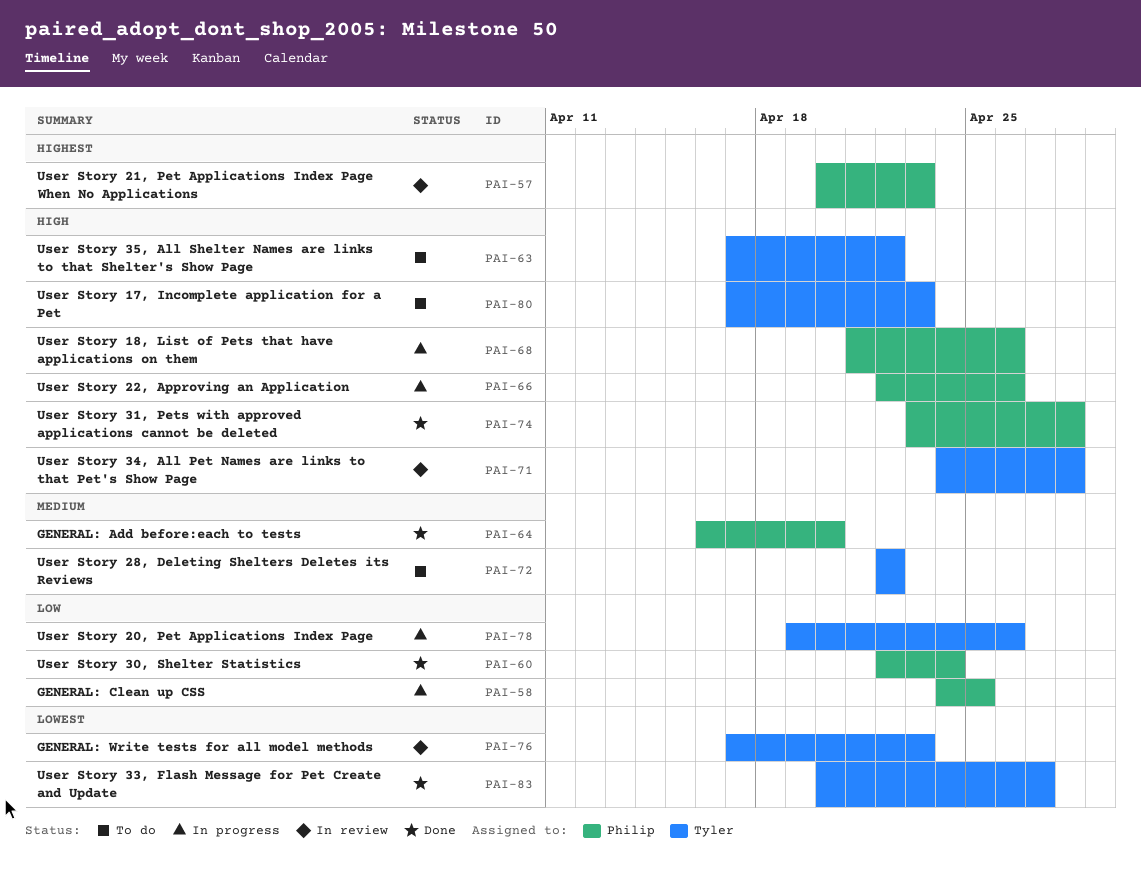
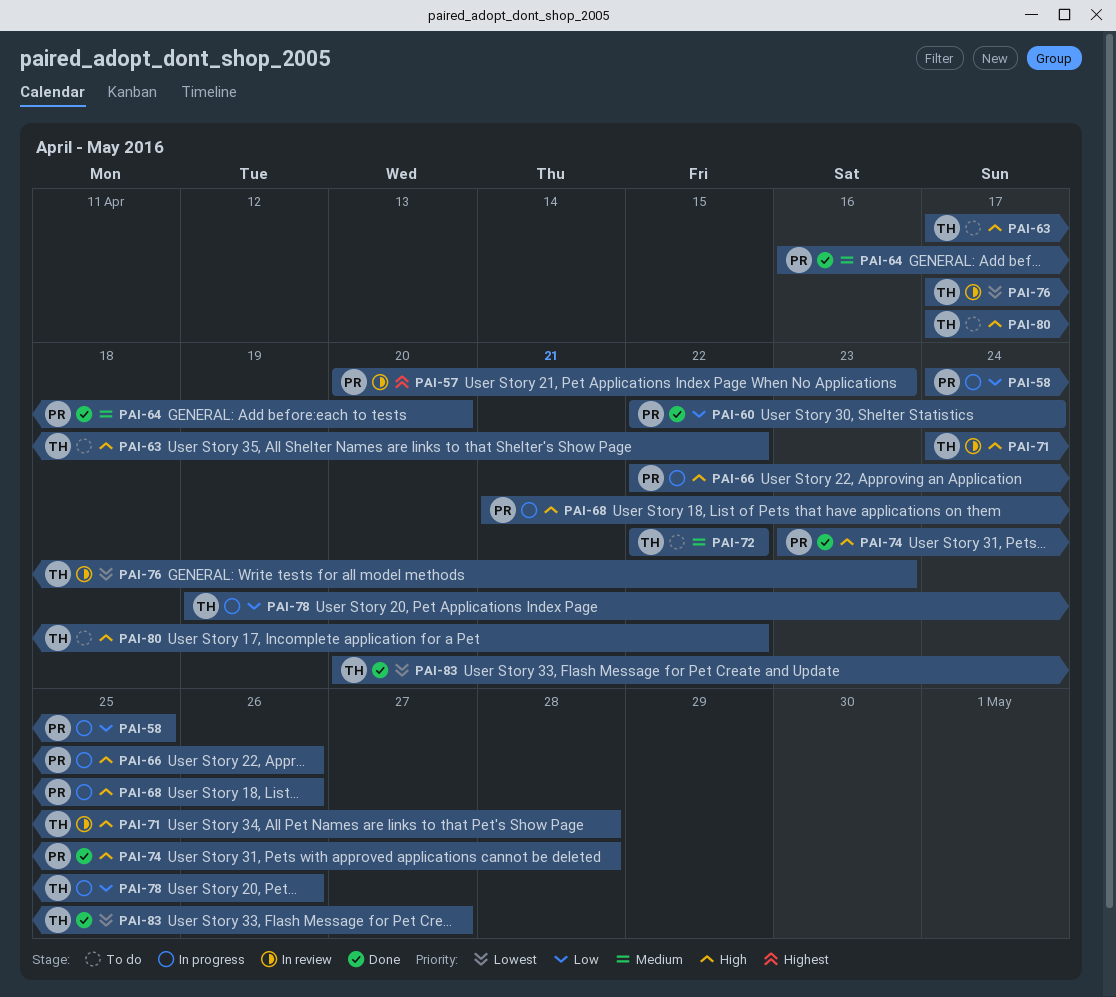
PAI-80, due: Apr 23 -> Apr 22

